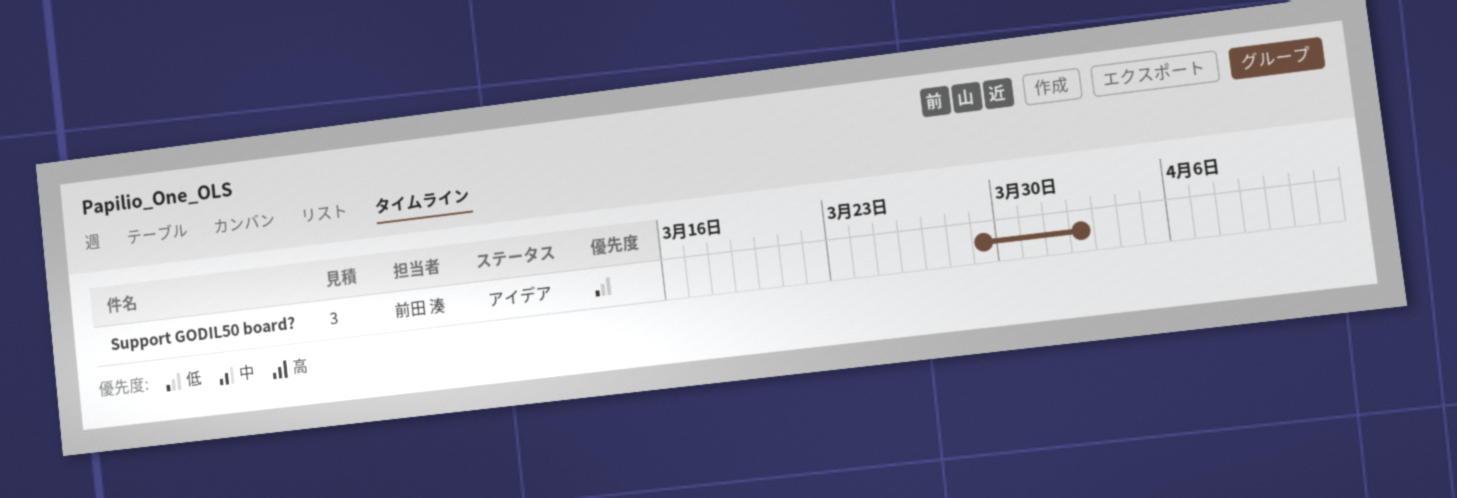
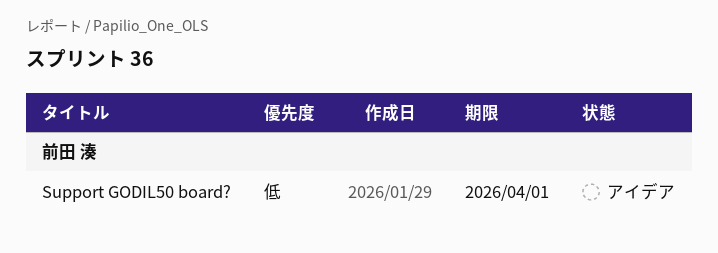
Support GODIL50 board?, due: Apr 2 -> Apr 1

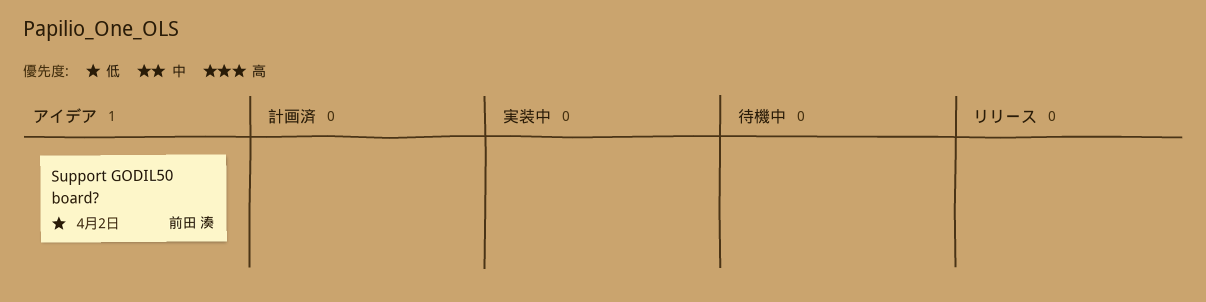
Support GODIL50 board?, due: Apr 1 -> Apr 2

